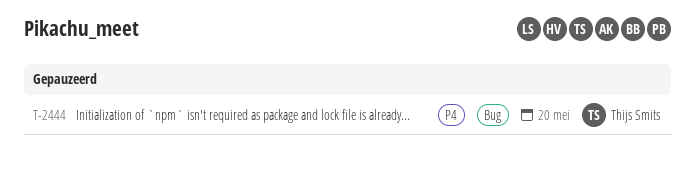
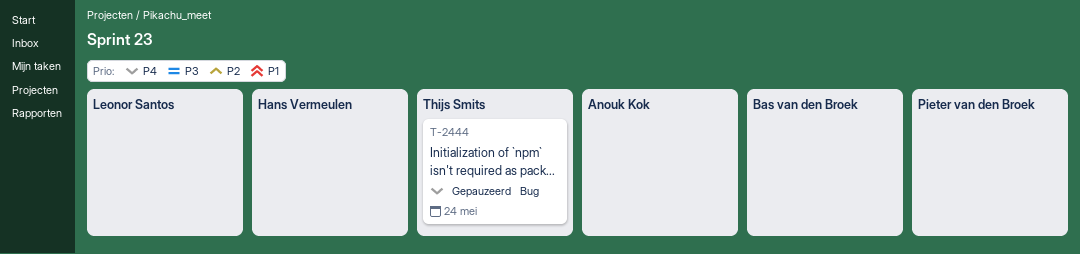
T-2444, due: May 20 -> May 24

